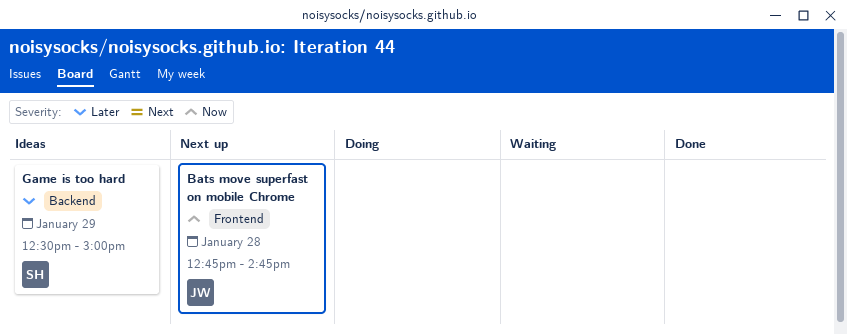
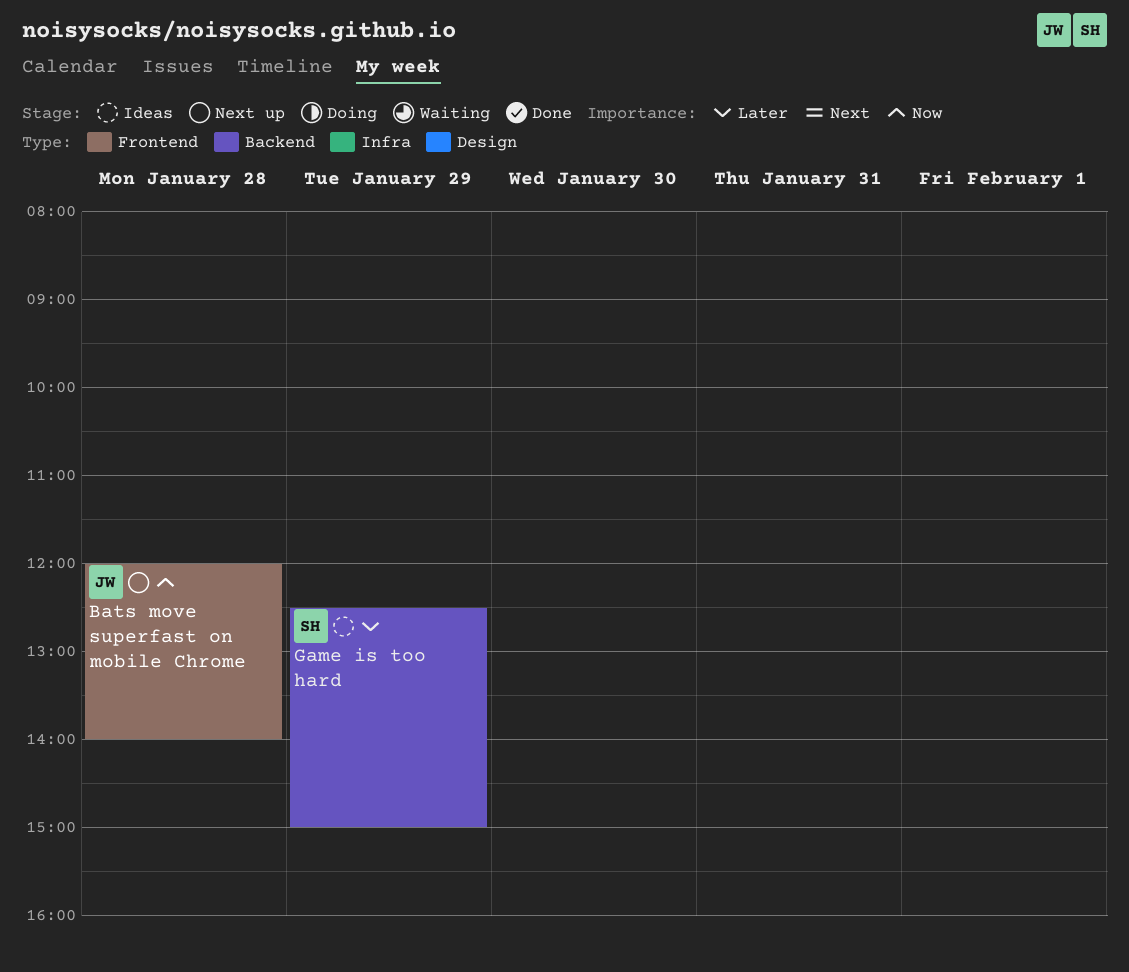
Bats move superfast on mobile Chrome, begins: 12:45 -> 12:00
Bats move superfast on mobile Chrome, ends: 14:45 -> 14:00

